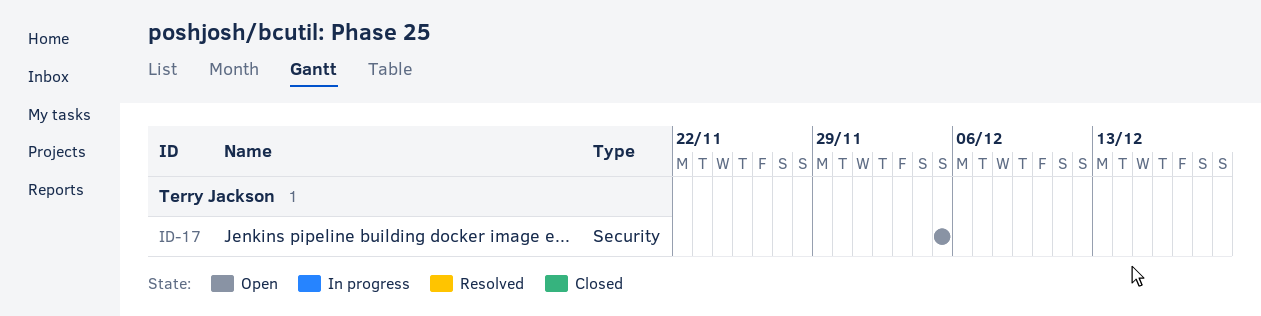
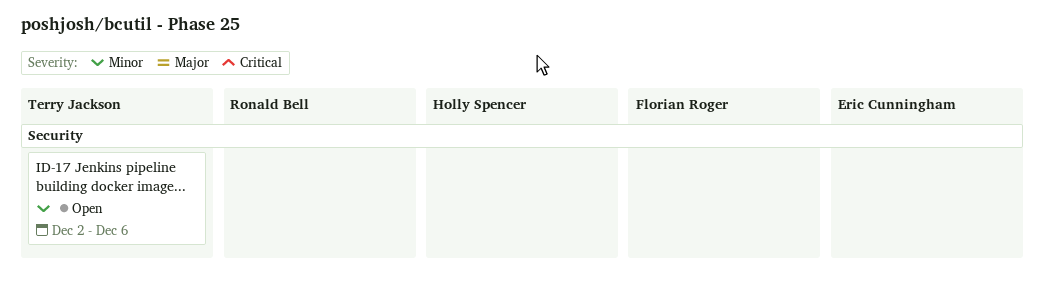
ID-17, start: Dec 5 -> Dec 2
ID-17, due: Dec 5 -> Dec 6

